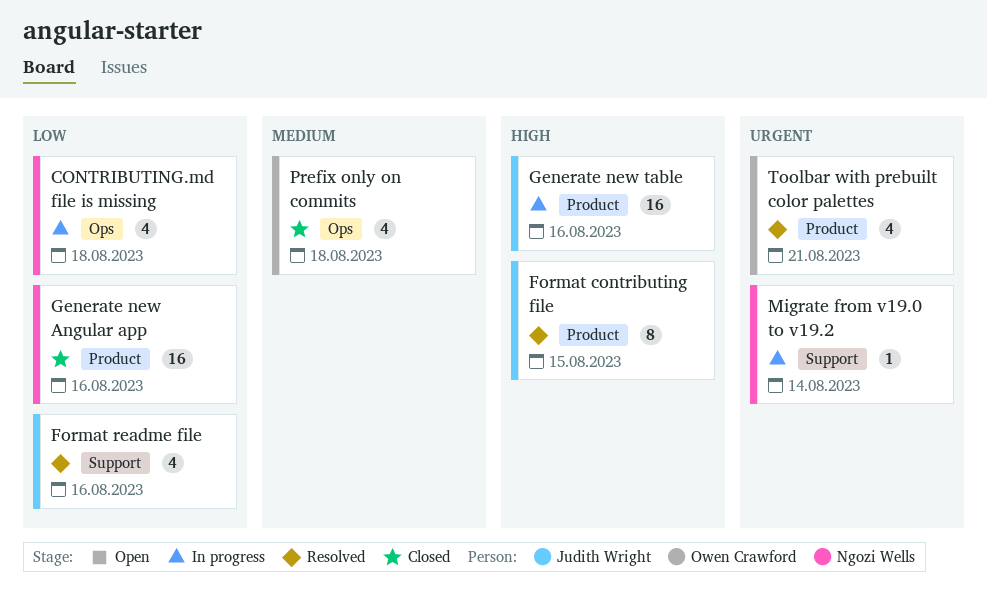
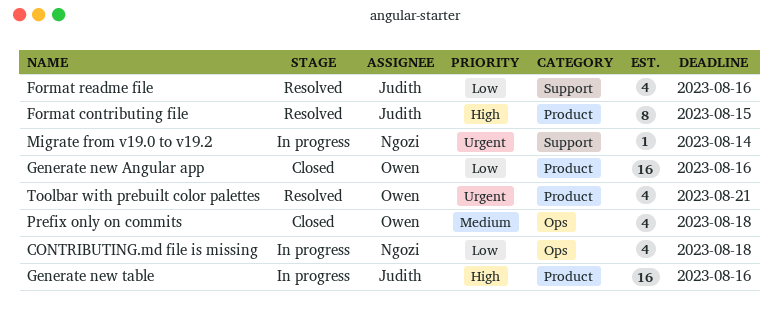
Generate new Angular app, owner: Ngozi Wells -> Owen Crawford

